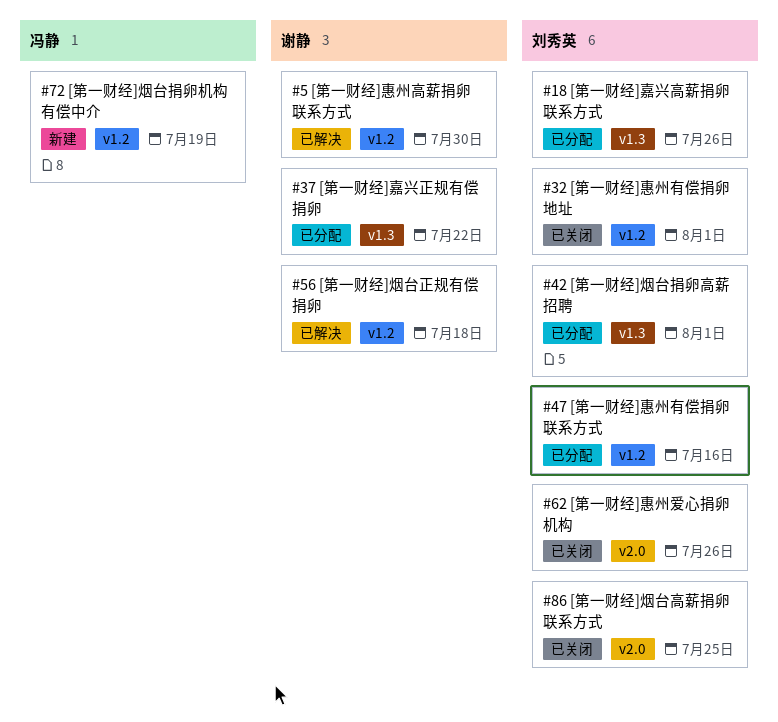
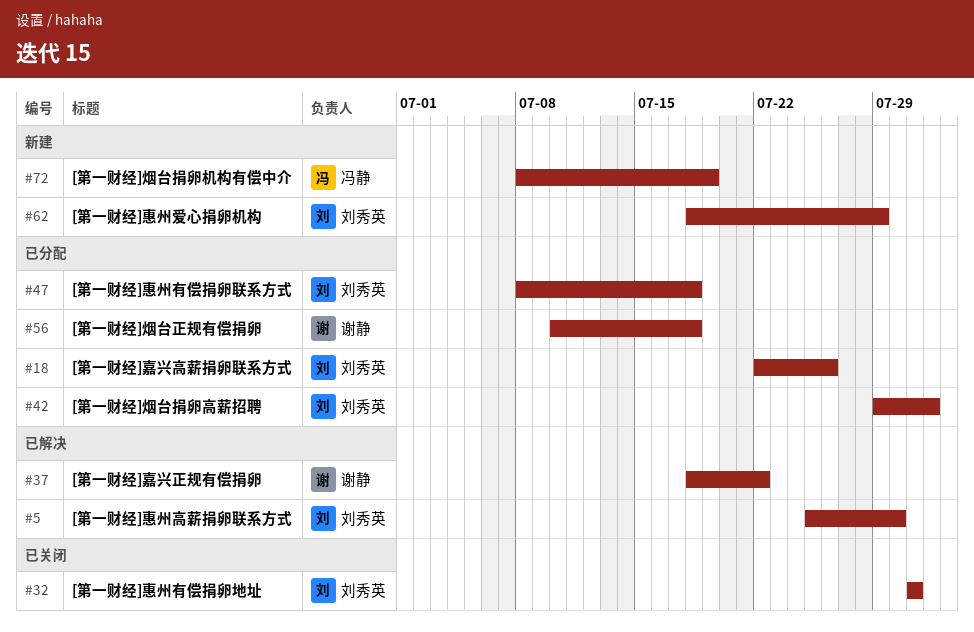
#5, owner: 谢静 -> 刘秀英
#32, due: Aug 1 -> Jul 31
#37, status: 已分配 -> 已解决
#47, due: Jul 16 -> Jul 18
#56, status: 已解决 -> 已分配
#62, status: 已关闭 -> 新建
#62, due: Jul 26 -> Jul 29
#86: present -> none

